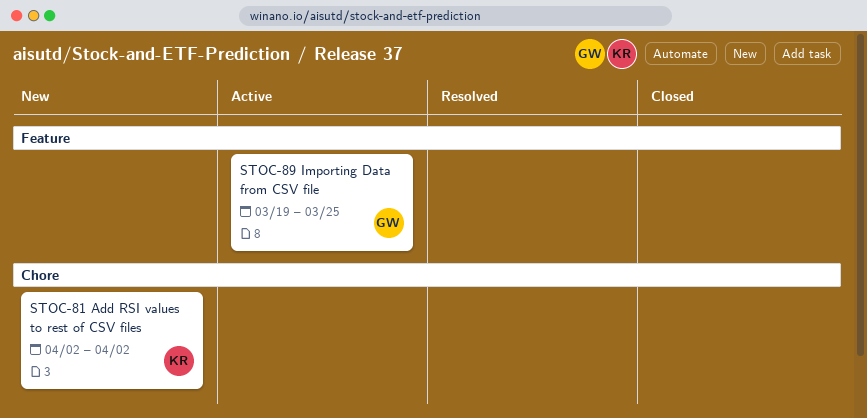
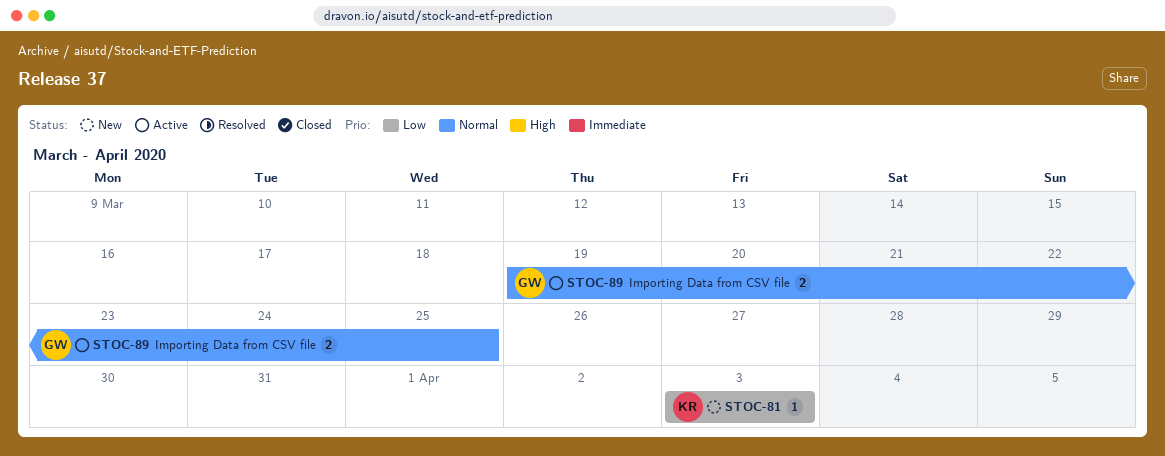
STOC-81, start: Apr 2 -> Apr 3
STOC-81, due: Apr 2 -> Apr 3

